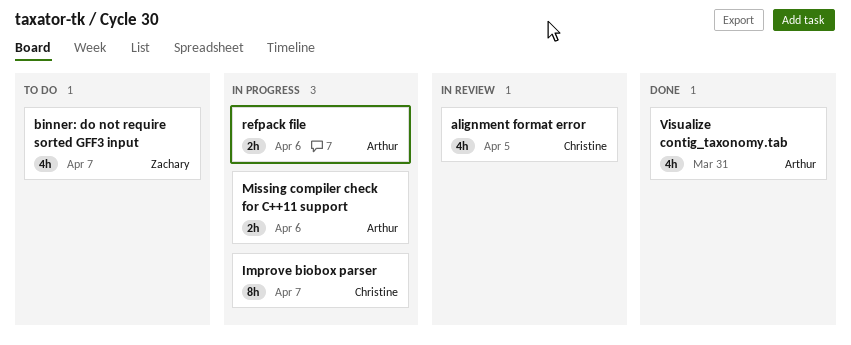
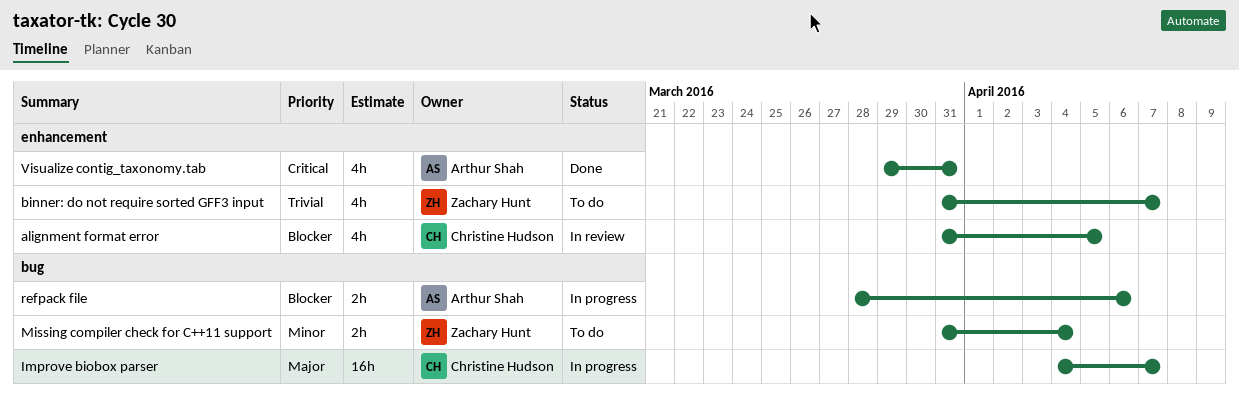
Improve biobox parser, estimate: 8h -> 16h
Missing compiler check for C++11 support, status: In progress -> To do
Missing compiler check for C++11 support, owner: Arthur Shah -> Zachary Hunt
Missing compiler check for C++11 support, due: Apr 6 -> Apr 4

